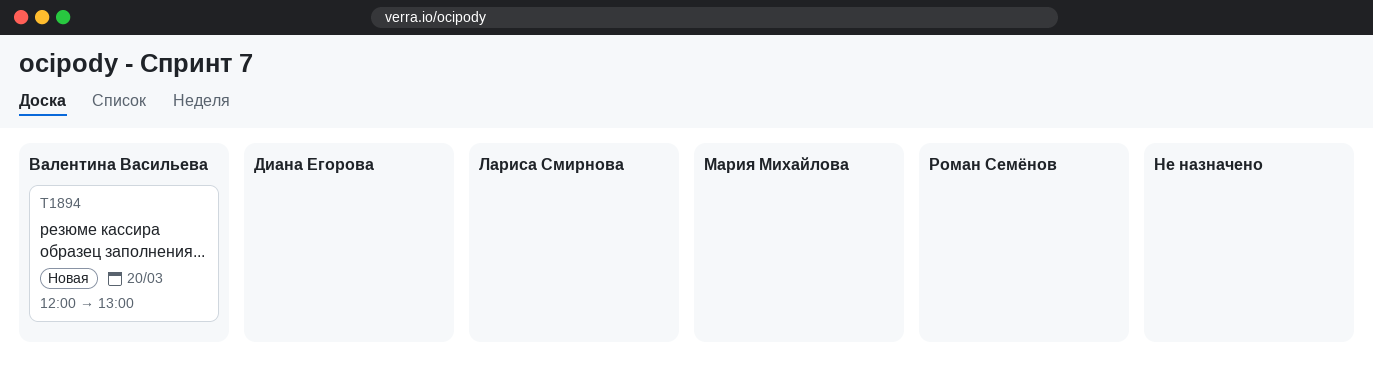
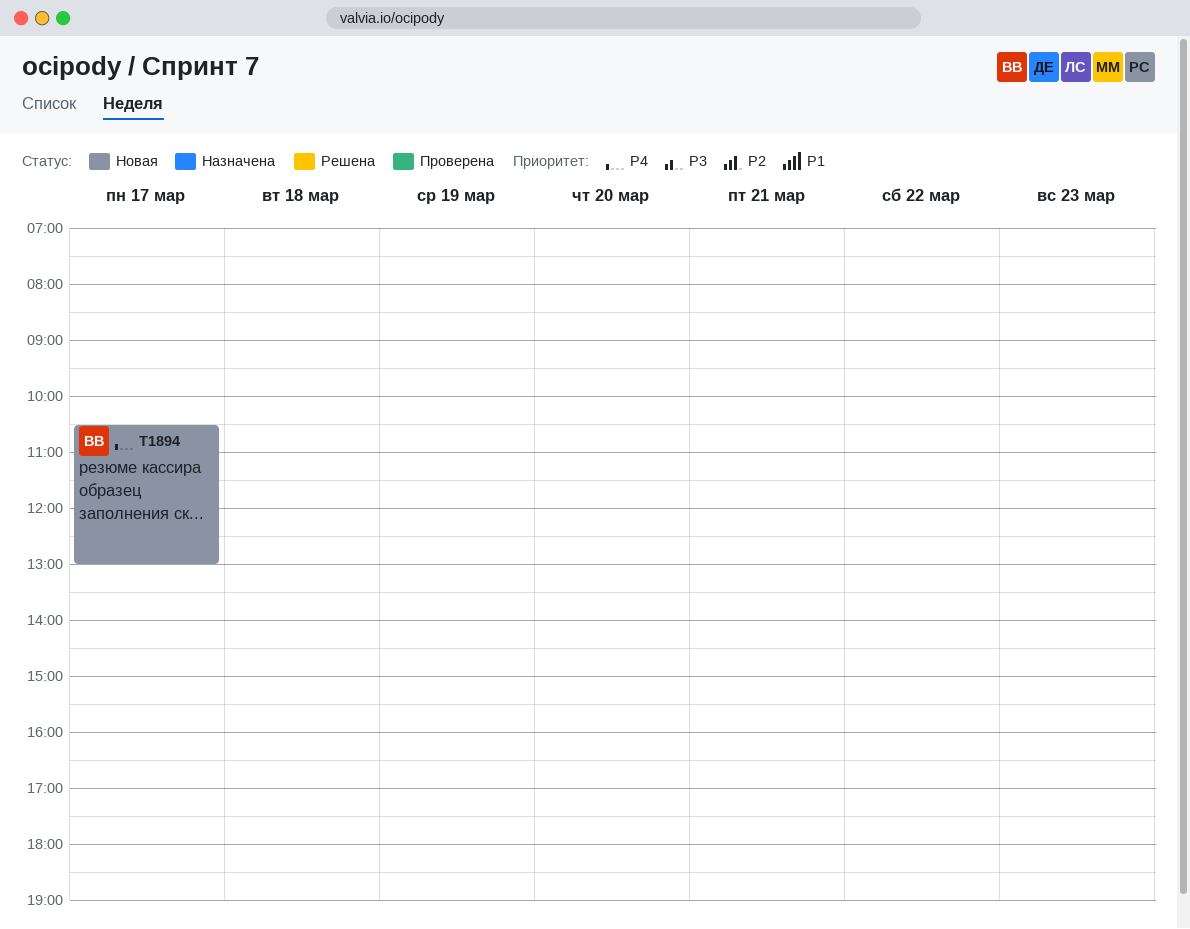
T1894, day: Mar 20 -> Mar 17
T1894, begins: 12:00 -> 10:30

